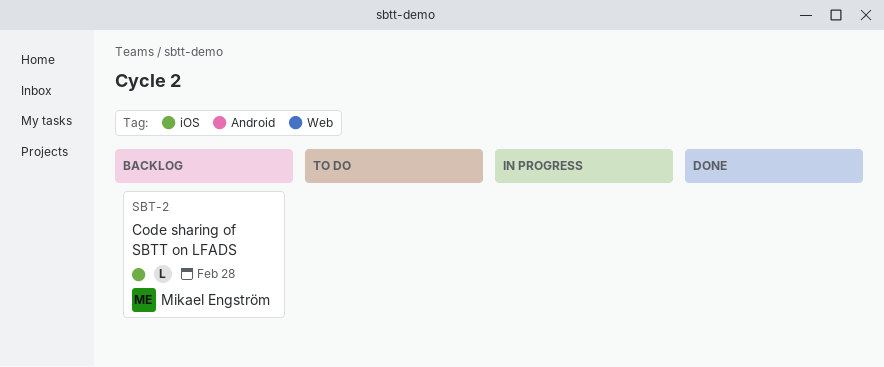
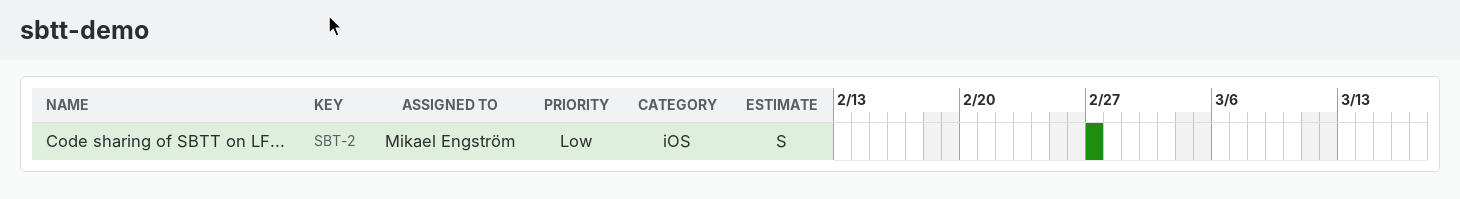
SBT-2, estimate: L -> S
SBT-2, due: Feb 28 -> Feb 27

